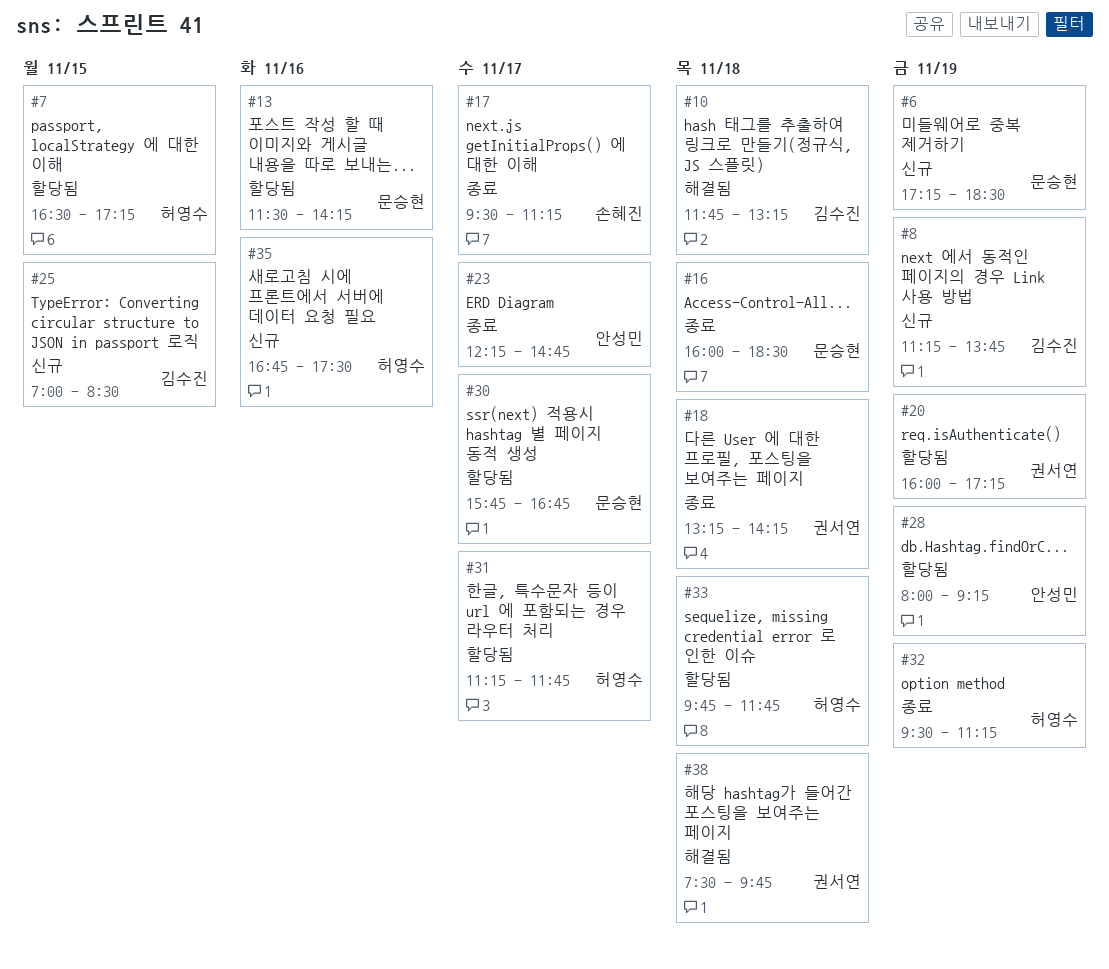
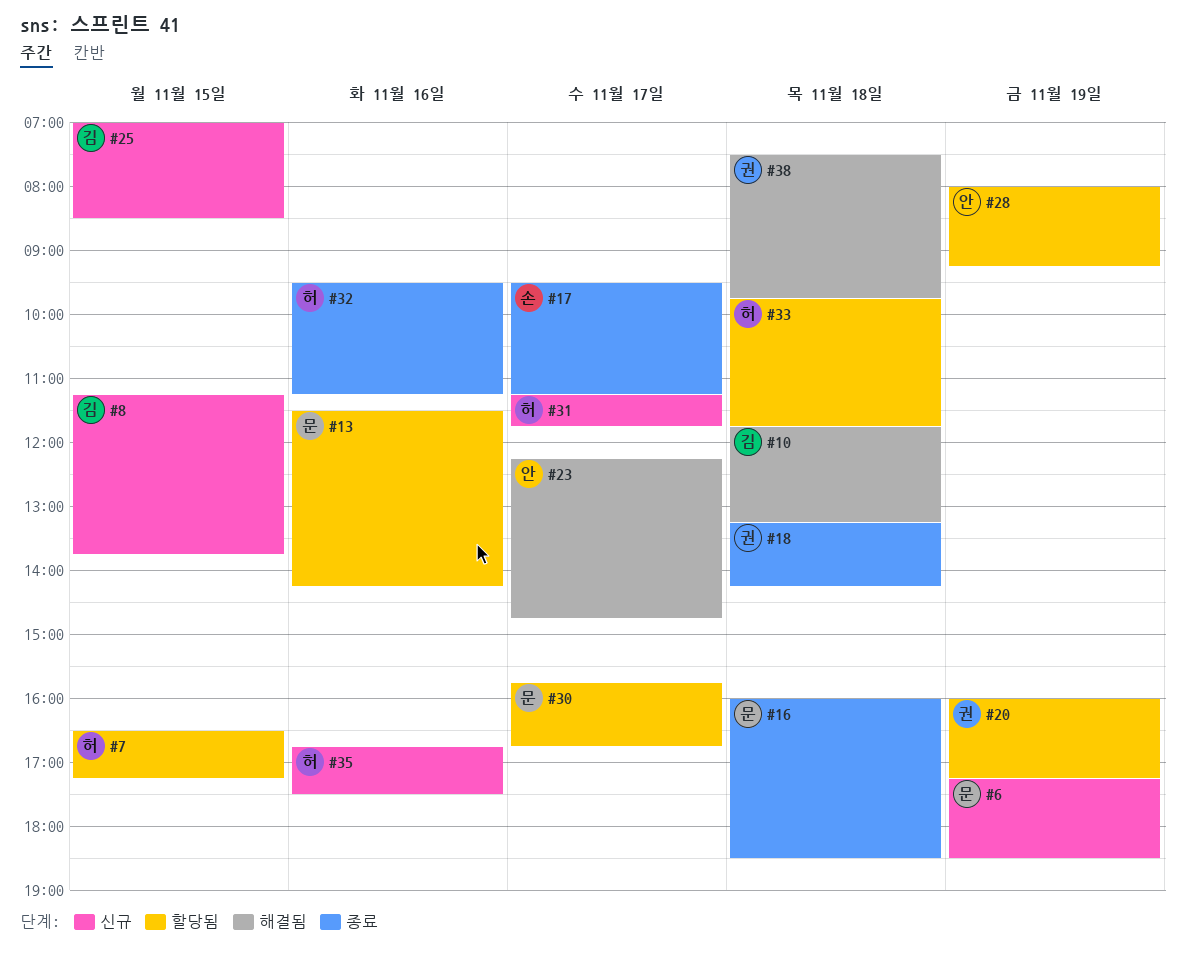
#8, day: Nov 19 -> Nov 15
#23, status: 종료 -> 해결됨
#31, status: 할당됨 -> 신규
#32, day: Nov 19 -> Nov 16

